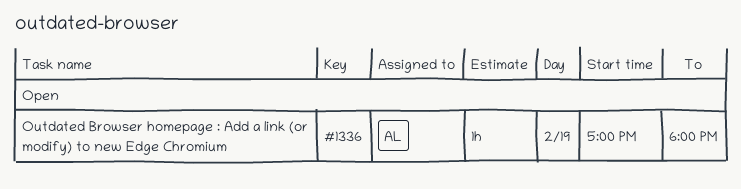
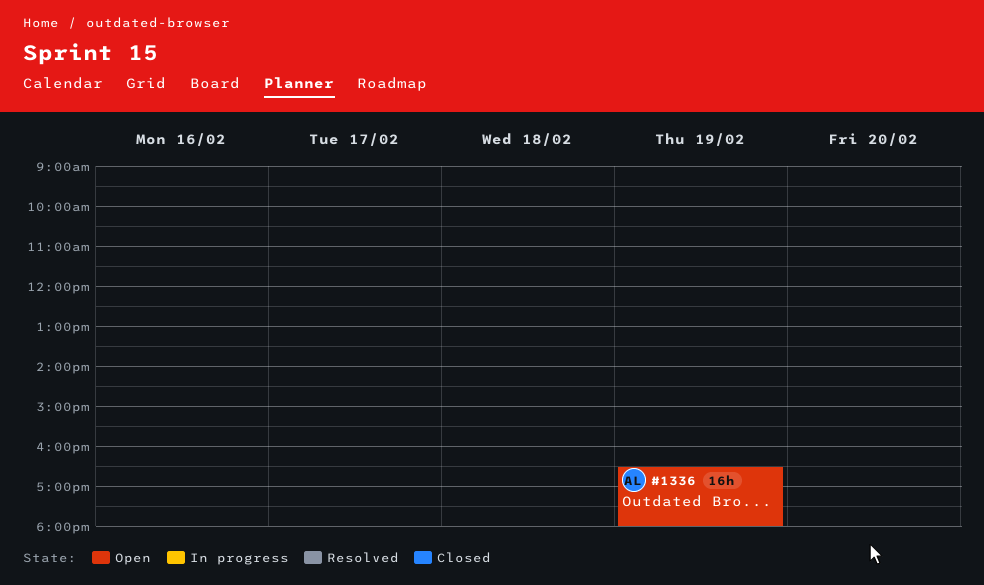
#1336, estimate: 1h -> 16h
#1336, begins: 17:00 -> 16:30

